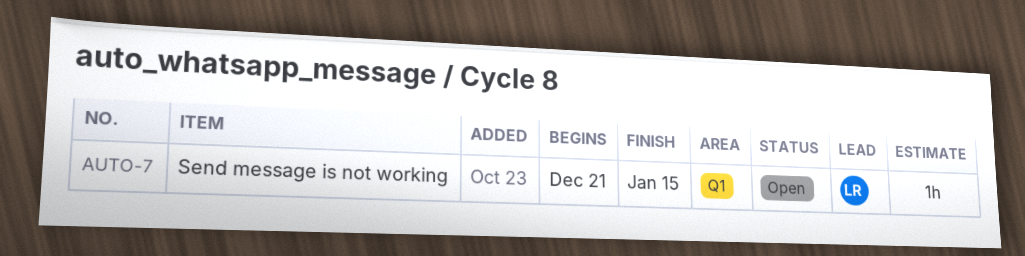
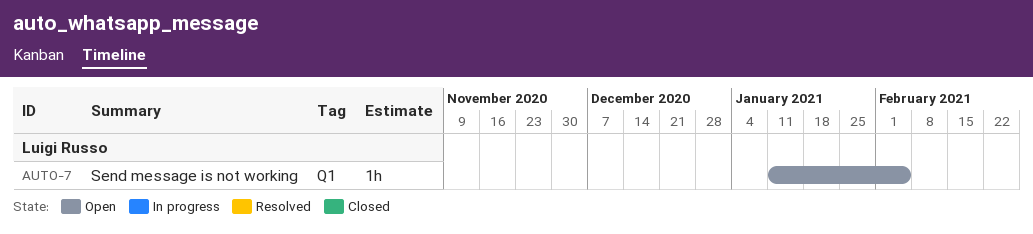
AUTO-7, start: Dec 21 -> Jan 11
AUTO-7, due: Jan 15 -> Feb 5

